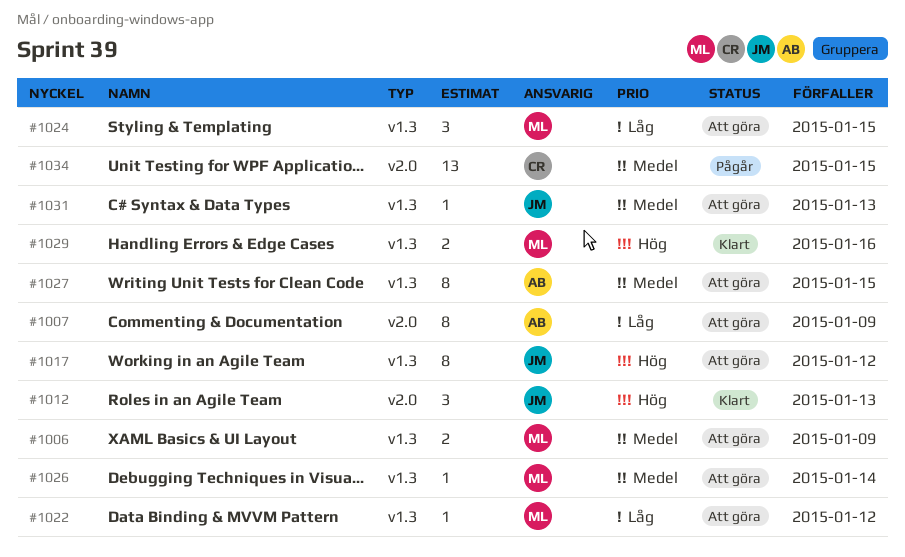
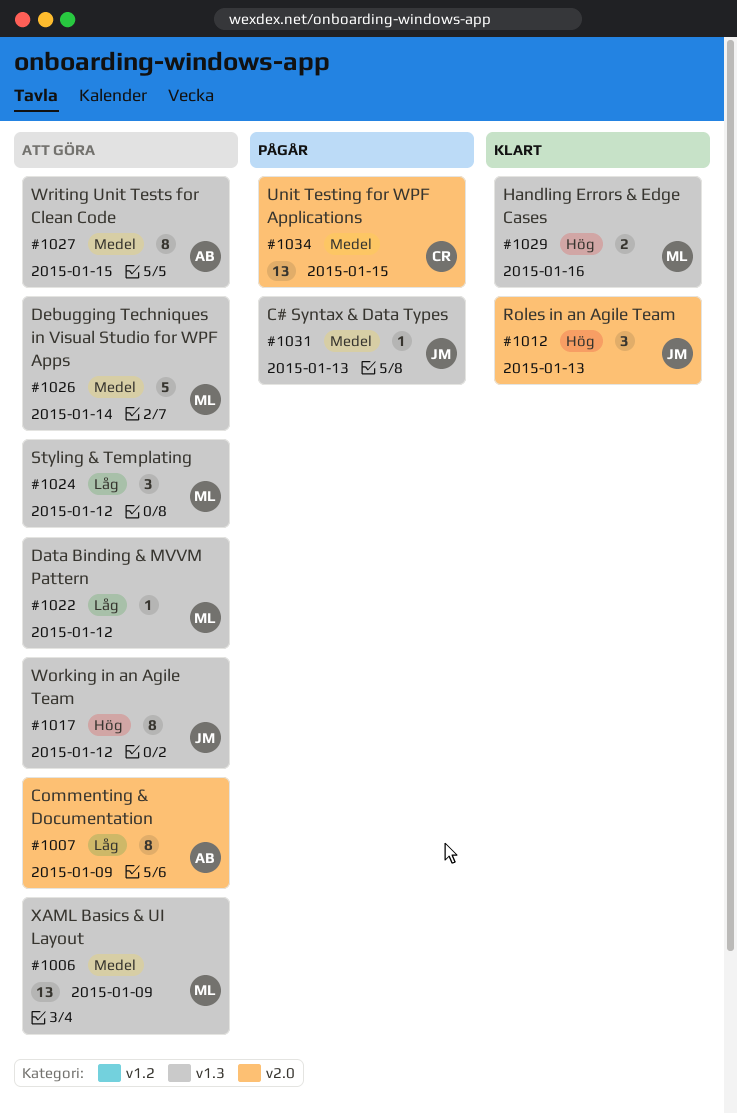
#1006, estimate: 2 -> 13
#1024, due: Jan 15 -> Jan 12
#1026, estimate: 1 -> 5
#1031, status: Att göra -> Pågår

